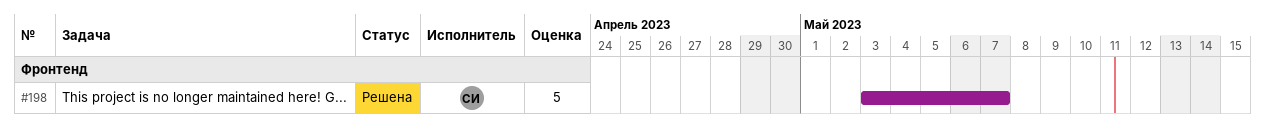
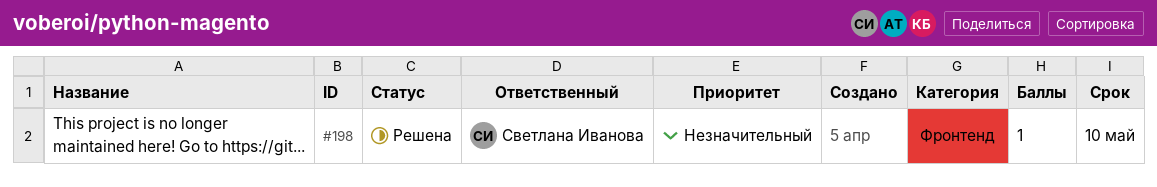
#198, estimate: 5 -> 1
#198, due: May 7 -> May 10

